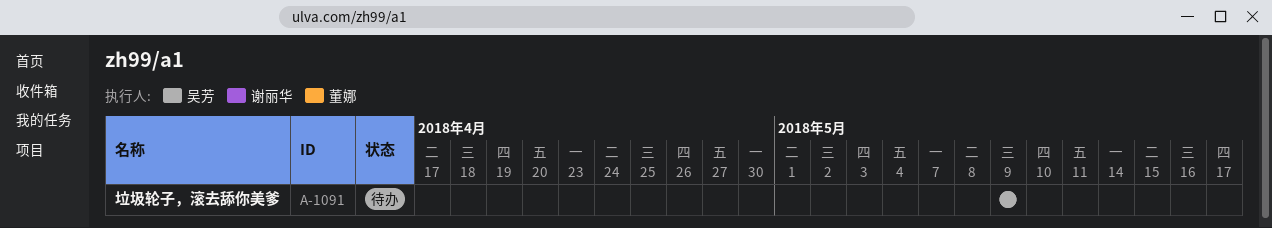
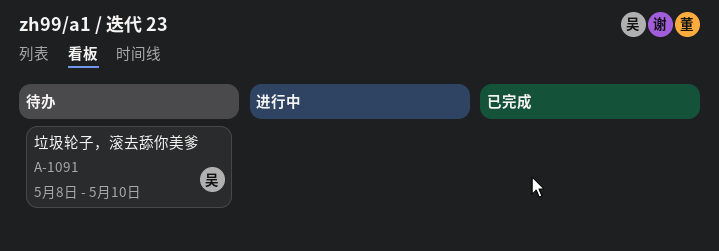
A-1091, start: May 9 -> May 8
A-1091, due: May 9 -> May 10

